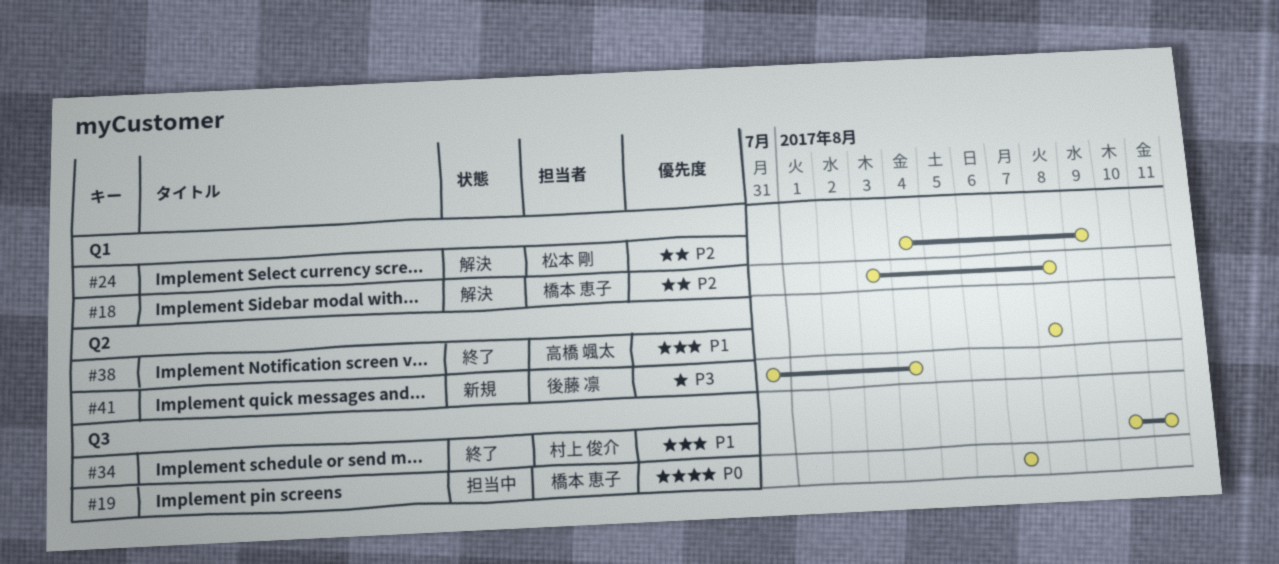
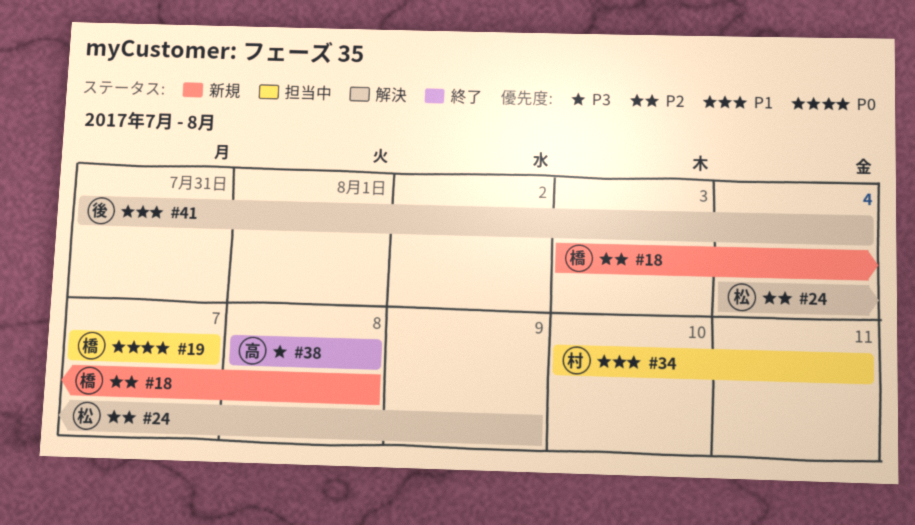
#18, status: 解決 -> 新規
#34, status: 終了 -> 担当中
#38, priority: P1 -> P3
#41, status: 新規 -> 解決
#41, priority: P3 -> P1

